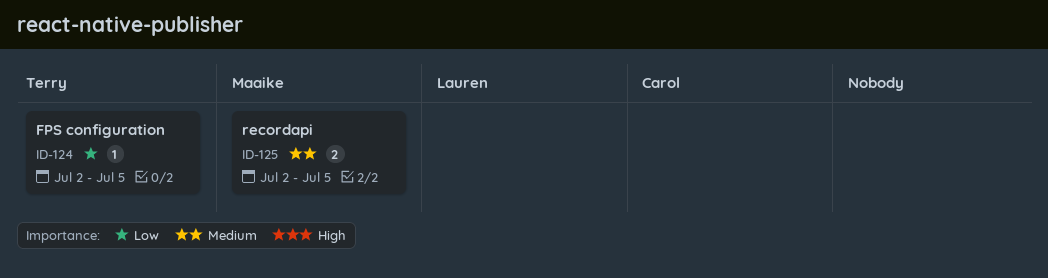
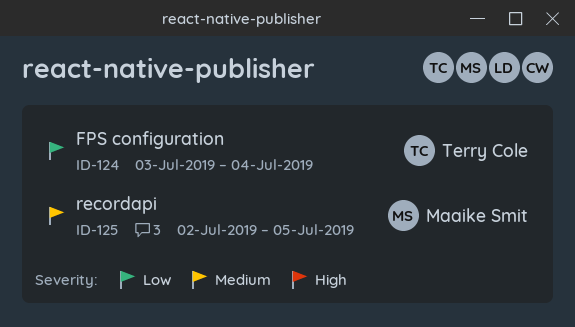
ID-124, start: Jul 2 -> Jul 3
ID-124, due: Jul 5 -> Jul 4

